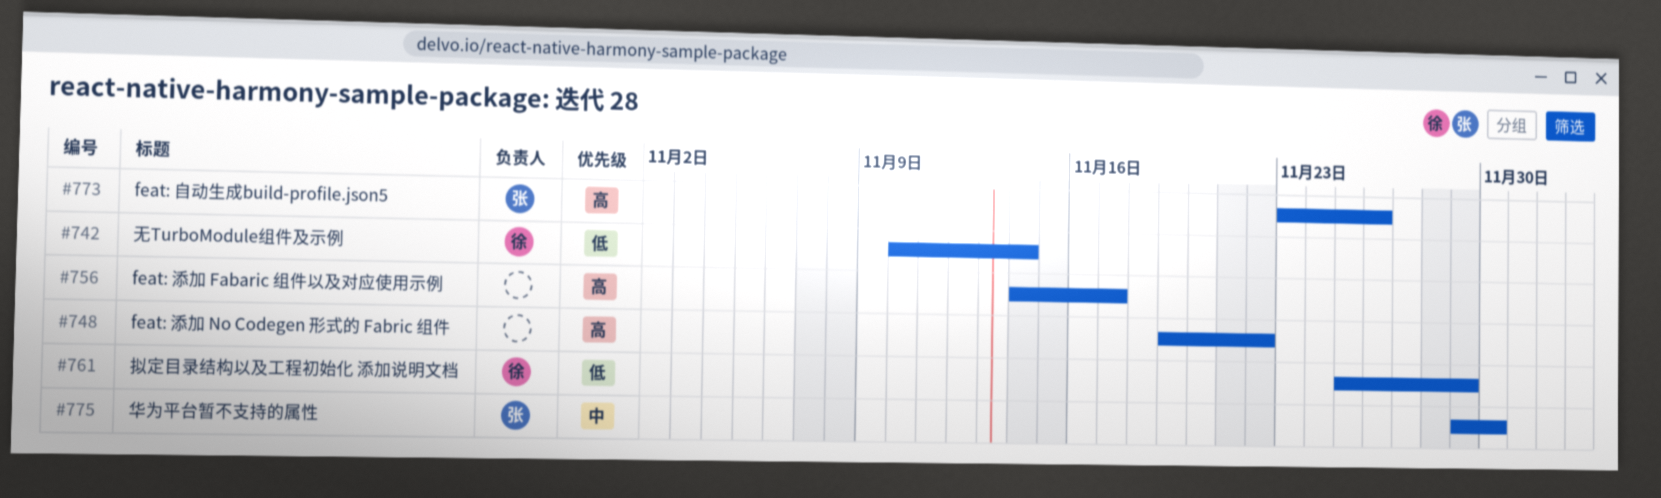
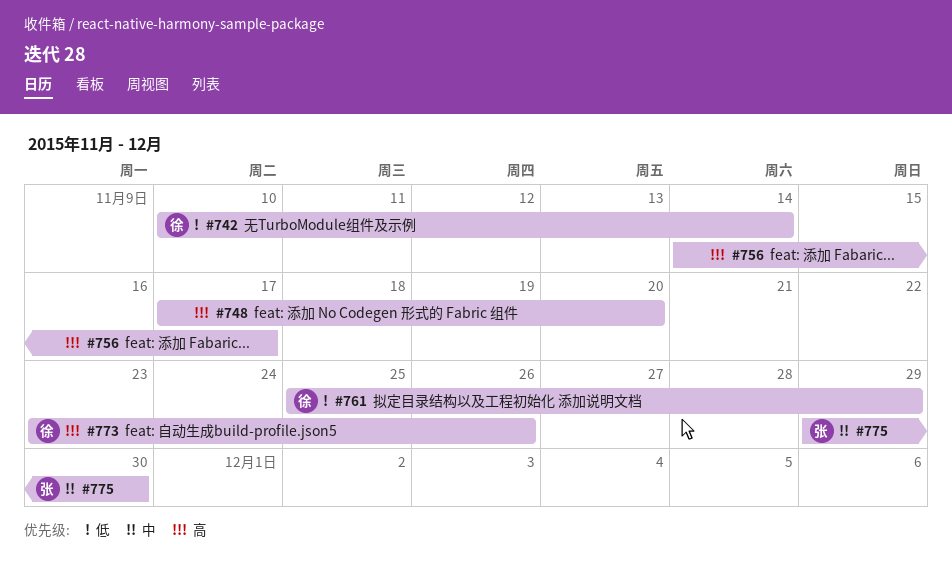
#748, start: Nov 19 -> Nov 17
#748, due: Nov 22 -> Nov 20
#773, owner: 张 -> 徐

